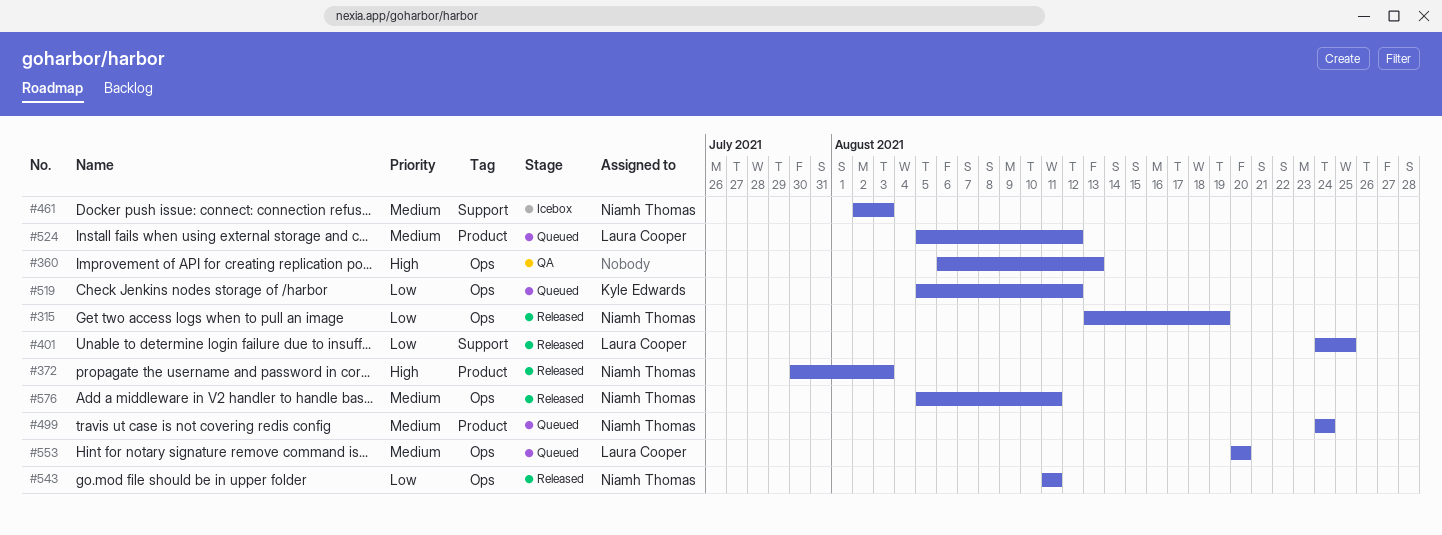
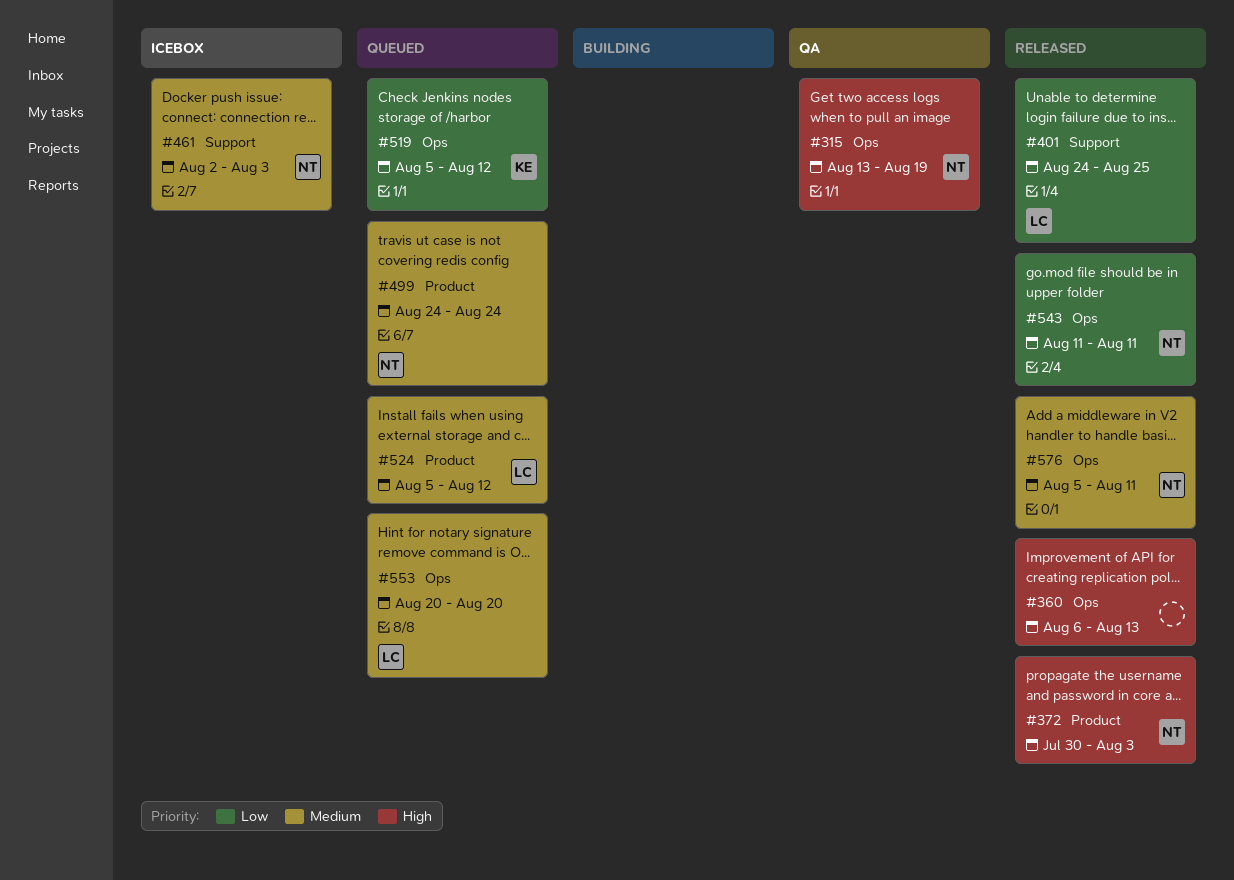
#315, status: Released -> QA
#315, priority: Low -> High
#360, status: QA -> Released

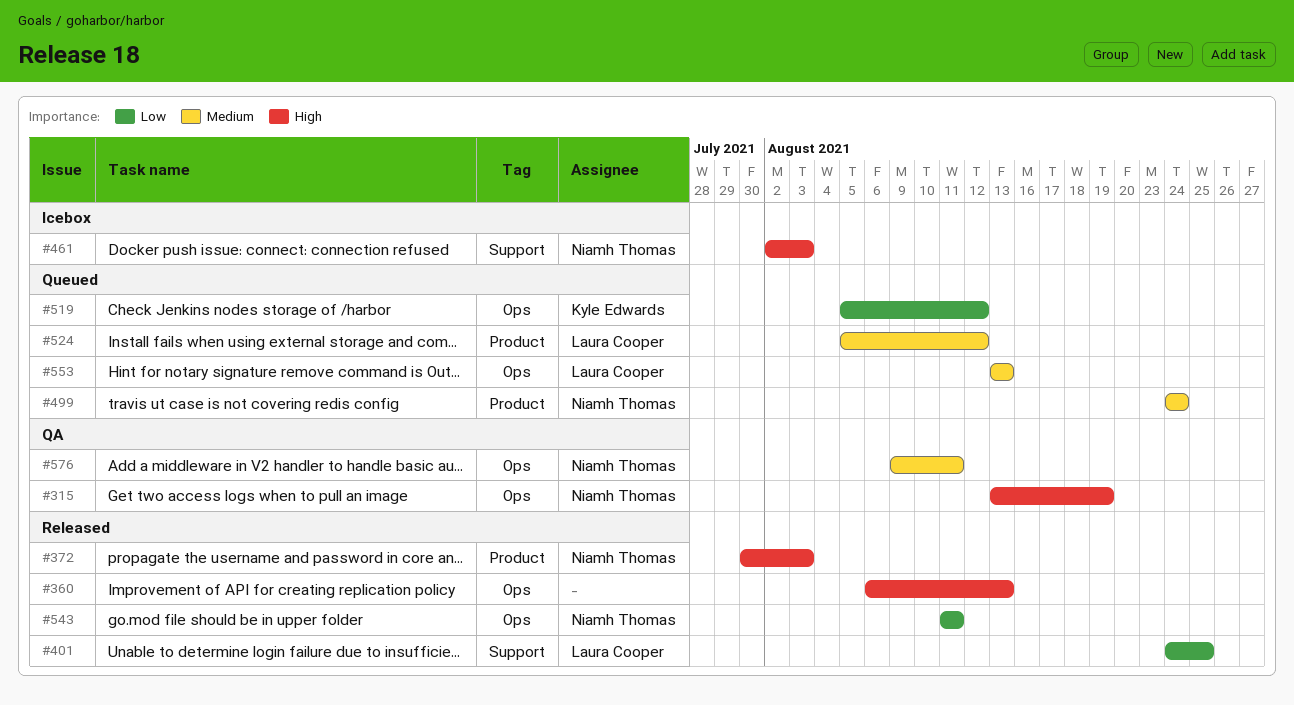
#461, priority: Medium -> High
#553, start: Aug 20 -> Aug 13
#553, due: Aug 20 -> Aug 13
#576, status: Released -> QA
#576, start: Aug 5 -> Aug 9

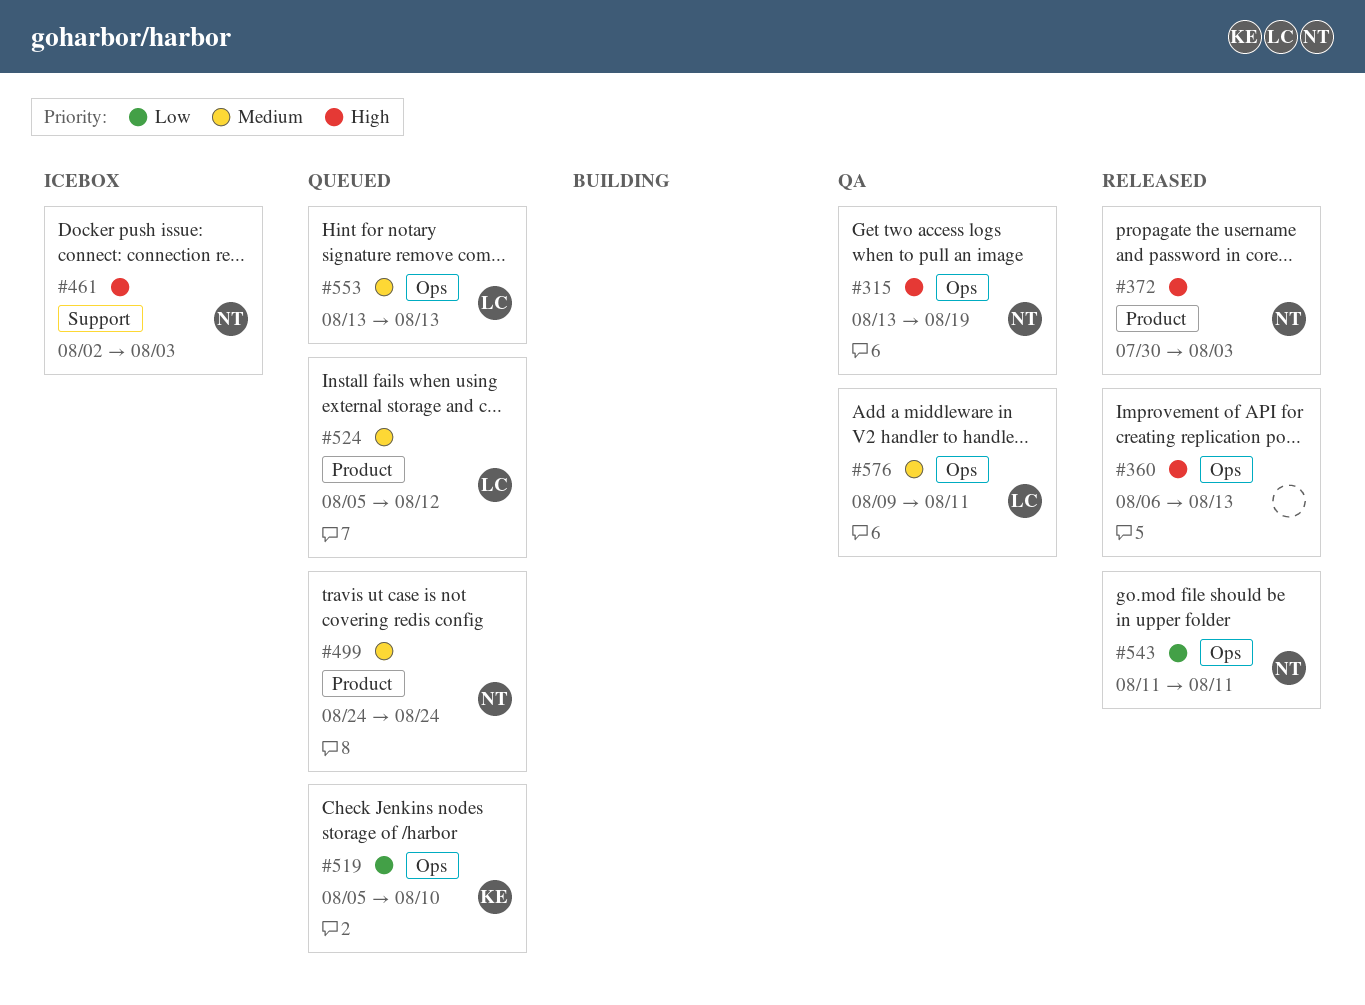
#401: present -> none
#519, due: Aug 12 -> Aug 10
#576, owner: Niamh Thomas -> Laura Cooper

